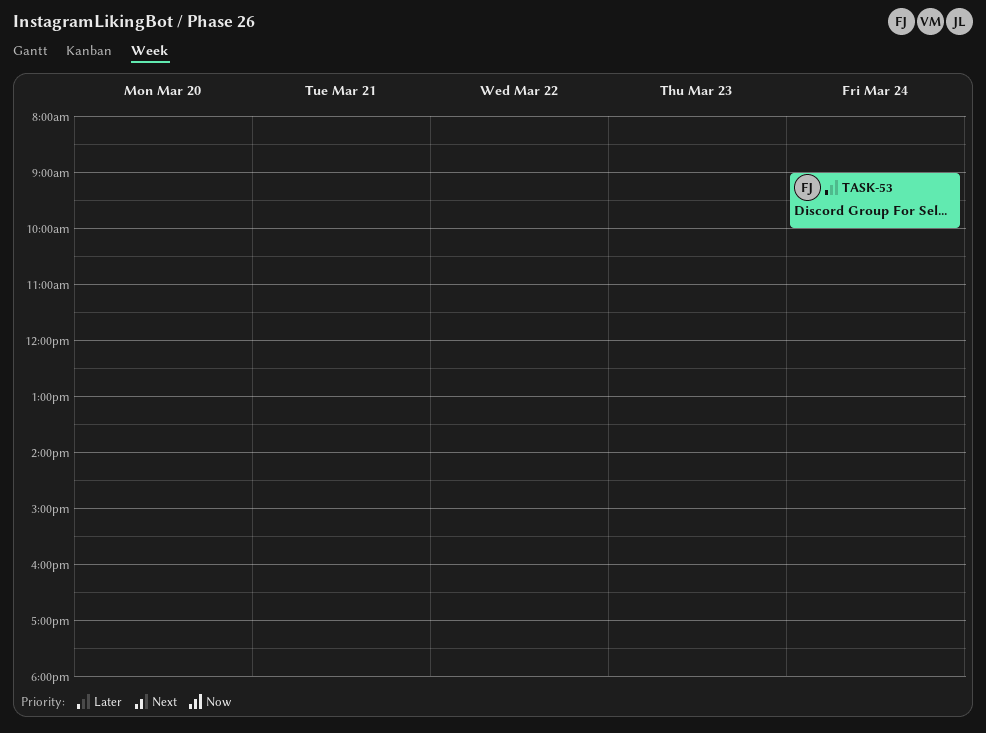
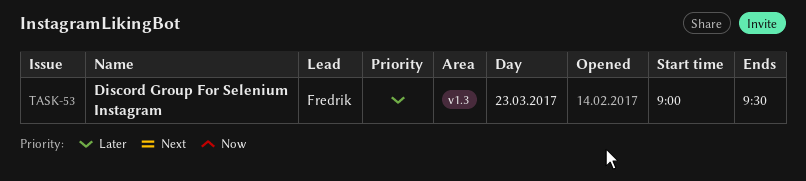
TASK-53, day: Mar 24 -> Mar 23
TASK-53, ends: 10:00 -> 09:30

